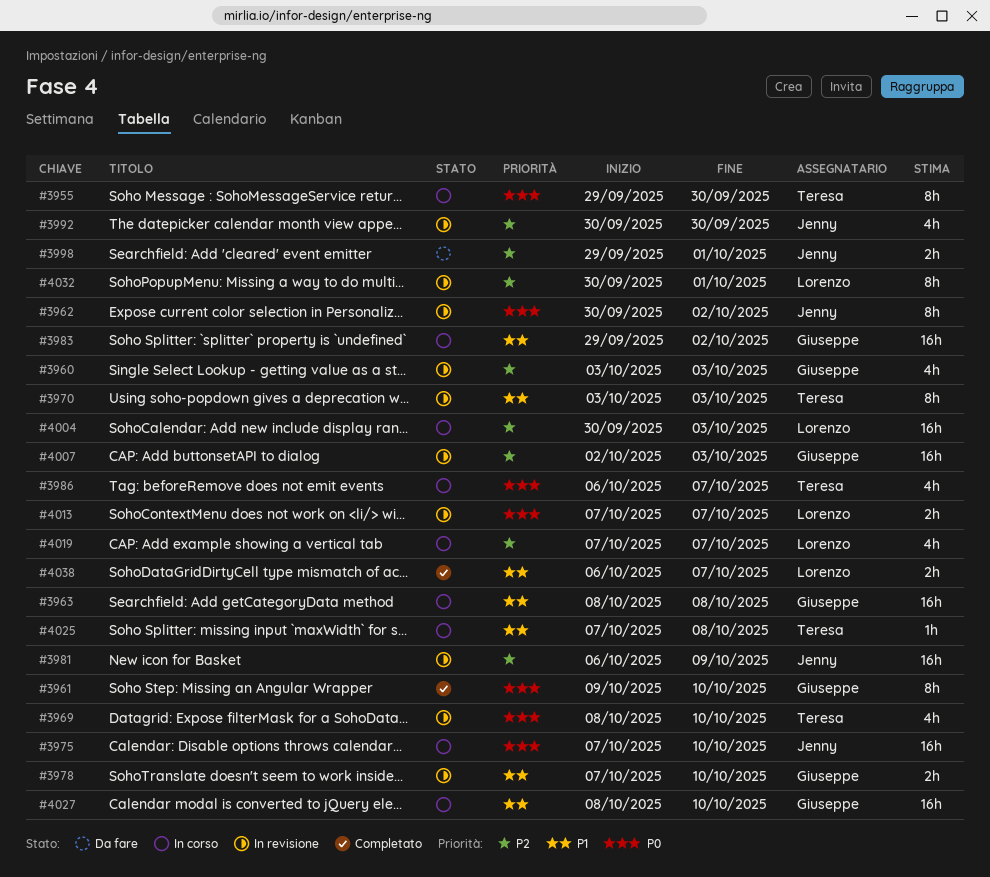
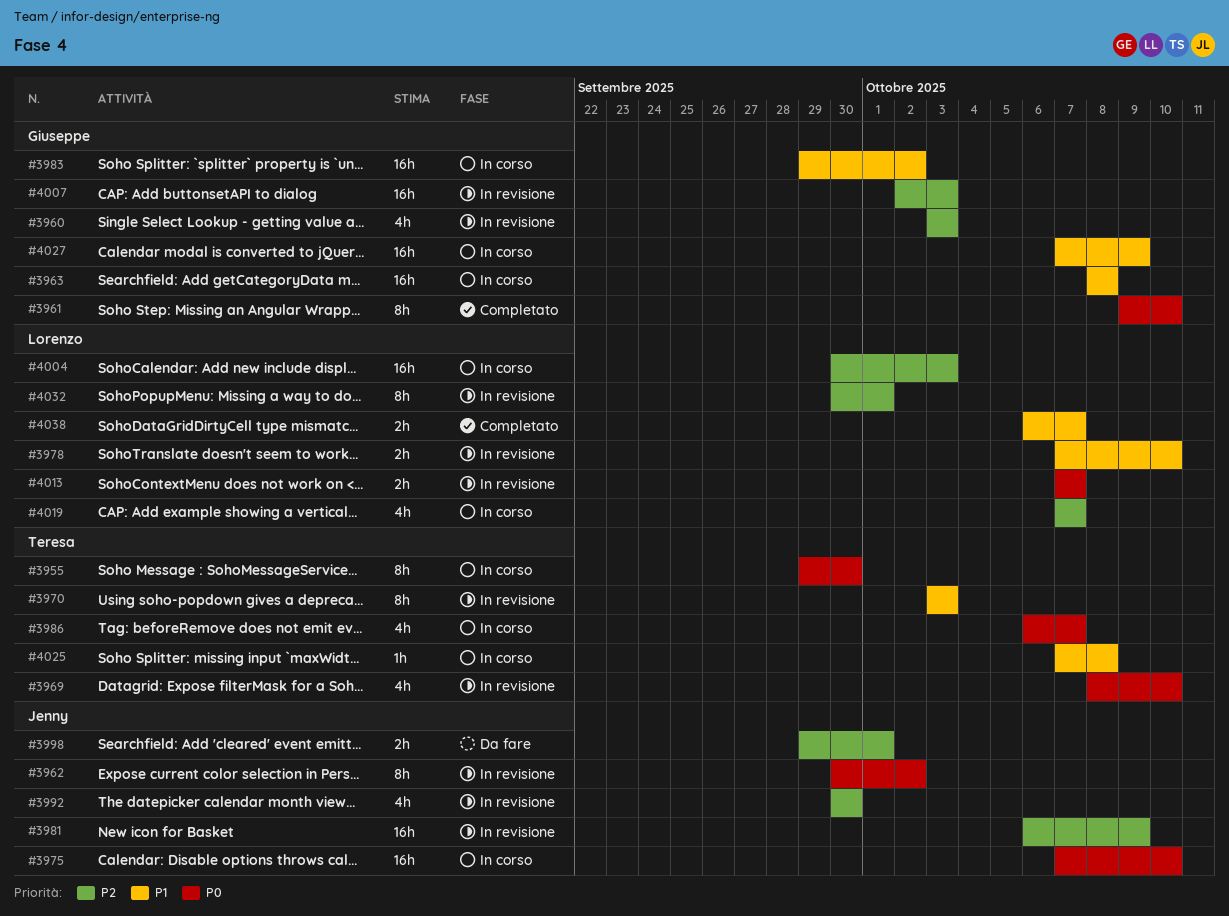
#3978, owner: Giuseppe -> Lorenzo
#4027, start: Oct 8 -> Oct 7
#4027, due: Oct 10 -> Oct 9

